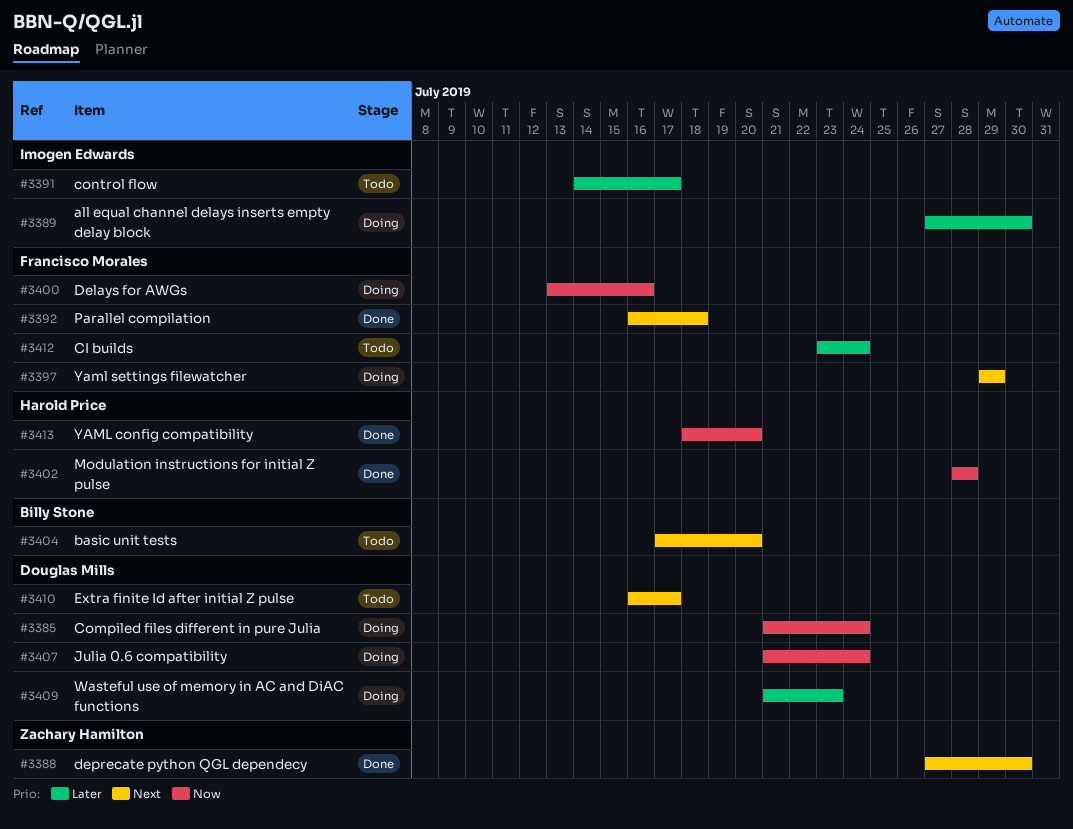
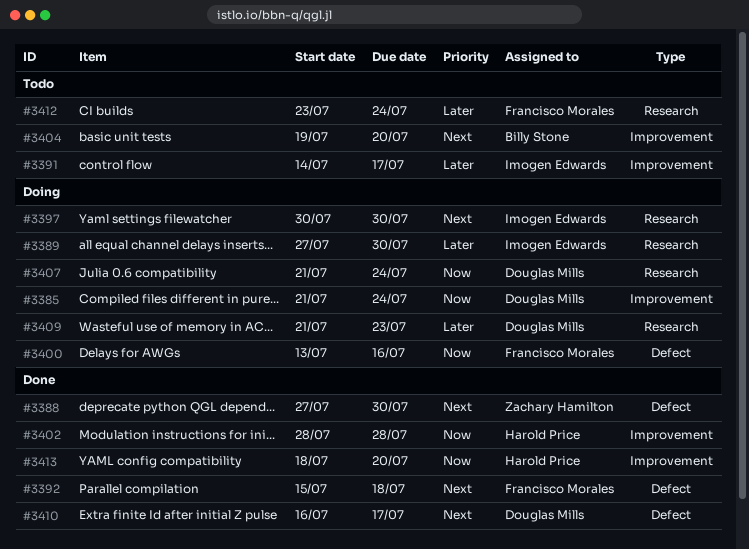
#3392, start: Jul 16 -> Jul 15
#3397, owner: Francisco Morales -> Imogen Edwards
#3397, start: Jul 29 -> Jul 30
#3397, due: Jul 29 -> Jul 30
#3404, start: Jul 17 -> Jul 19
#3410, status: Todo -> Done

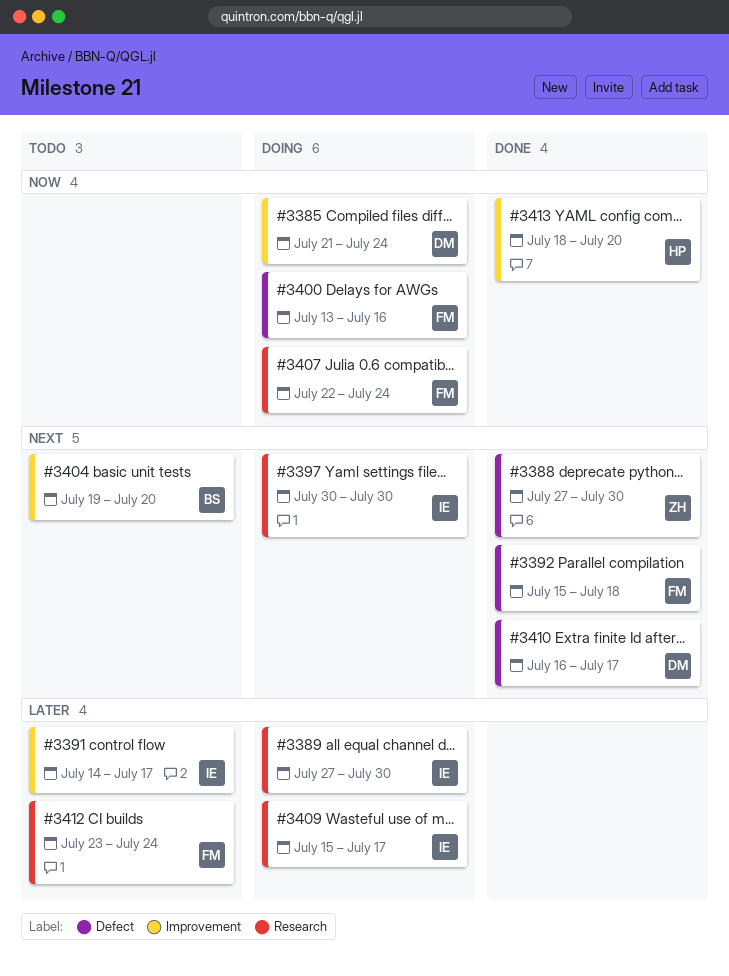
#3402: present -> none
#3407, owner: Douglas Mills -> Francisco Morales
#3407, start: Jul 21 -> Jul 22
#3409, owner: Douglas Mills -> Imogen Edwards
#3409, start: Jul 21 -> Jul 15
#3409, due: Jul 23 -> Jul 17

